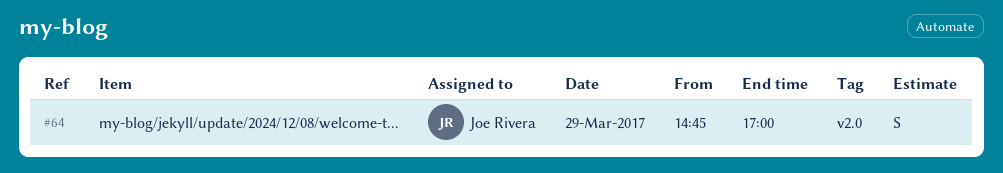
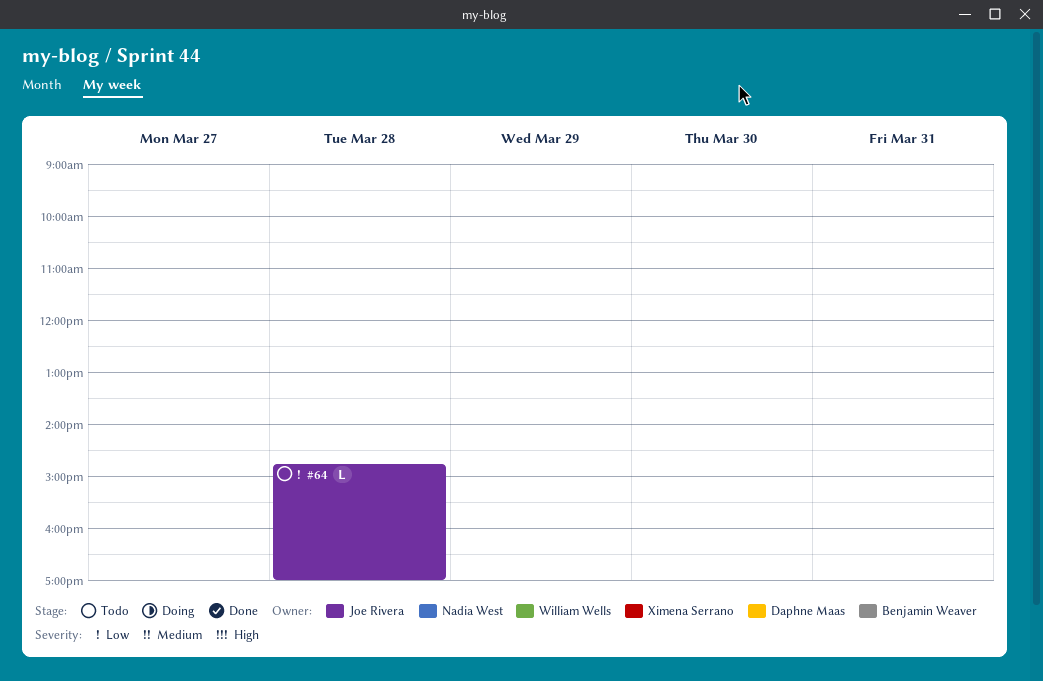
#64, estimate: S -> L
#64, day: Mar 29 -> Mar 28

